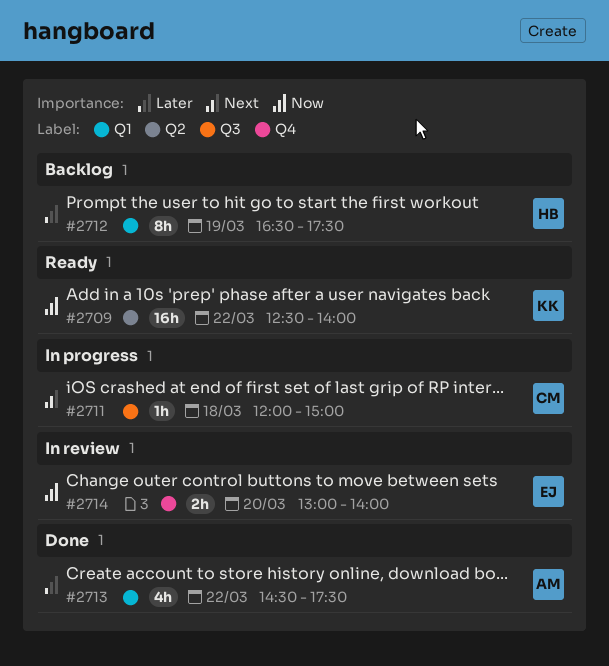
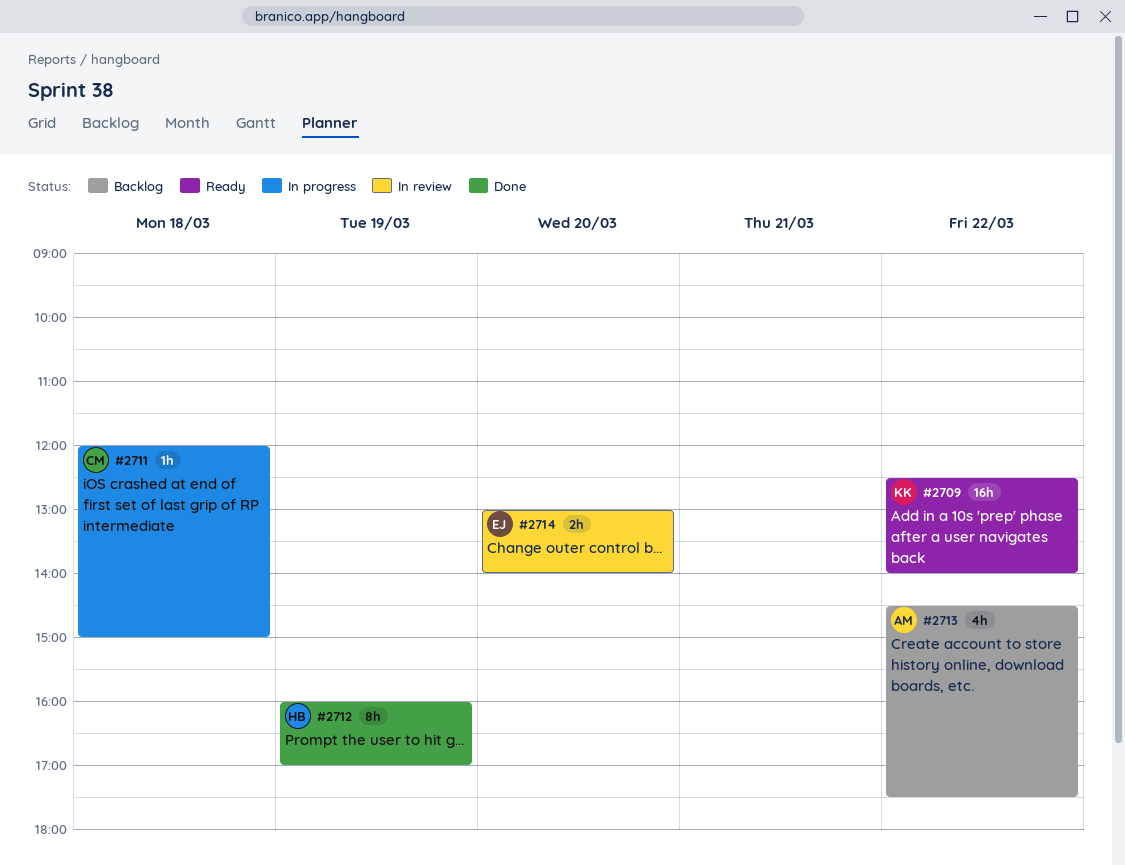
#2712, status: Backlog -> Done
#2712, begins: 16:30 -> 16:00
#2712, ends: 17:30 -> 17:00
#2713, status: Done -> Backlog

